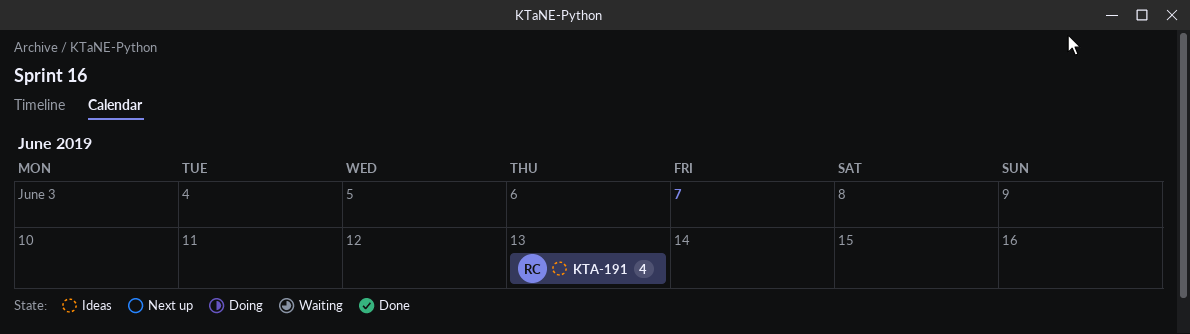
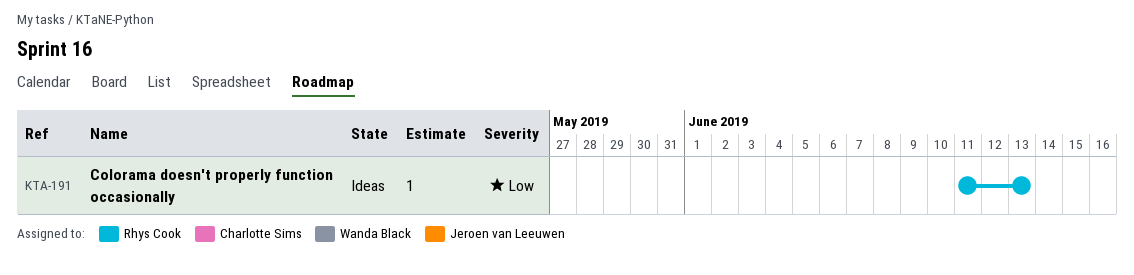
KTA-191, estimate: 4 -> 1
KTA-191, start: Jun 13 -> Jun 11

